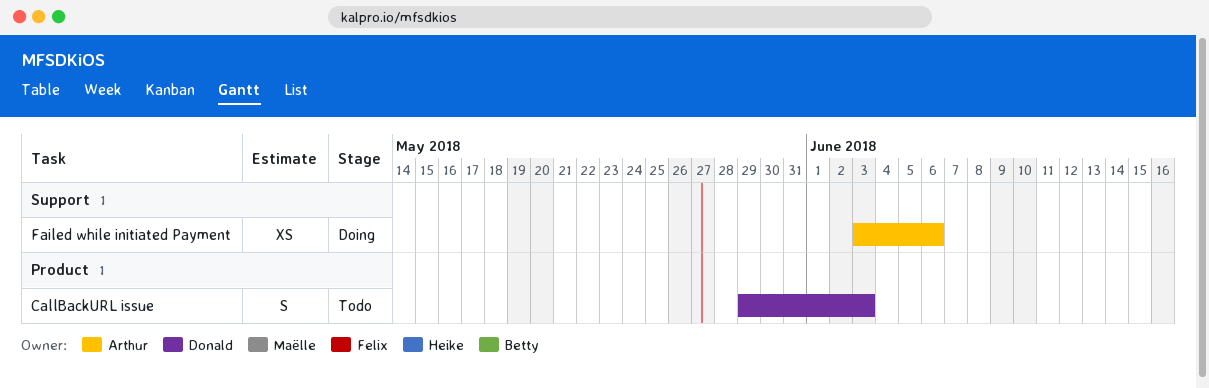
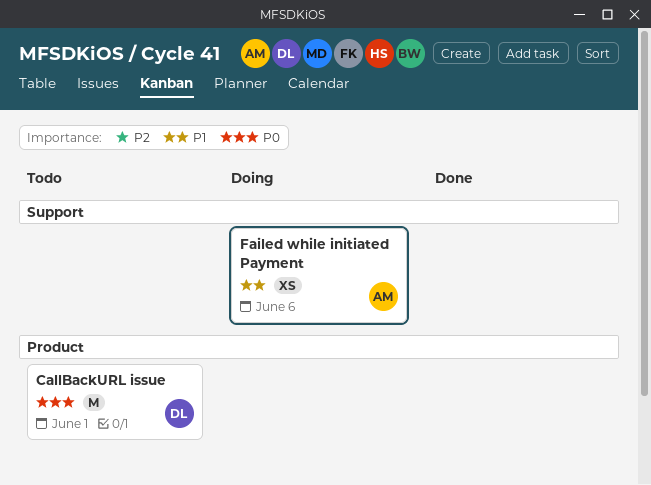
CallBackURL issue, estimate: S -> M
CallBackURL issue, due: Jun 3 -> Jun 1

